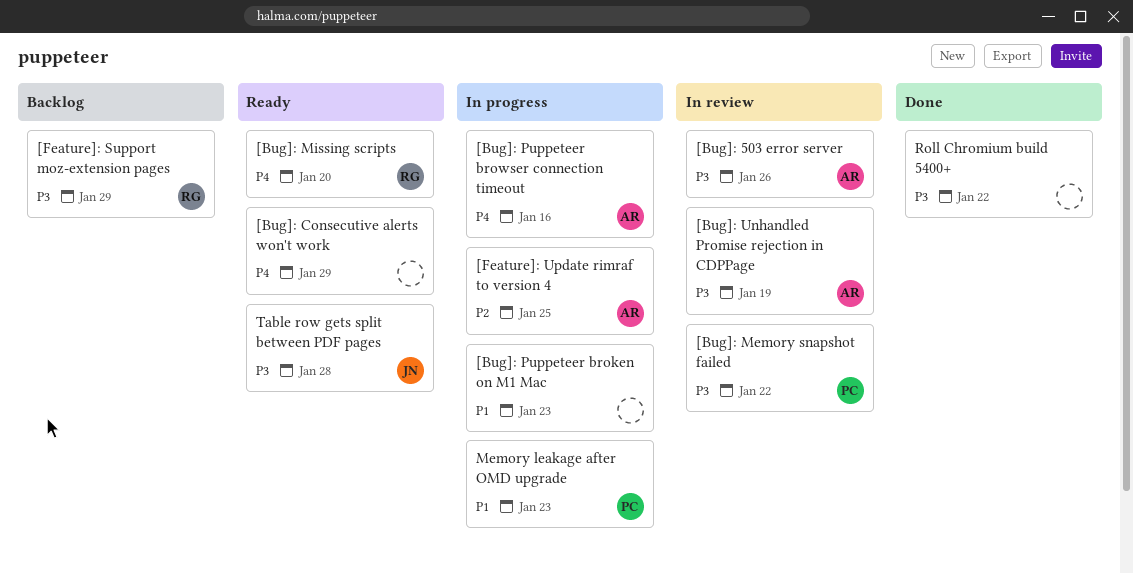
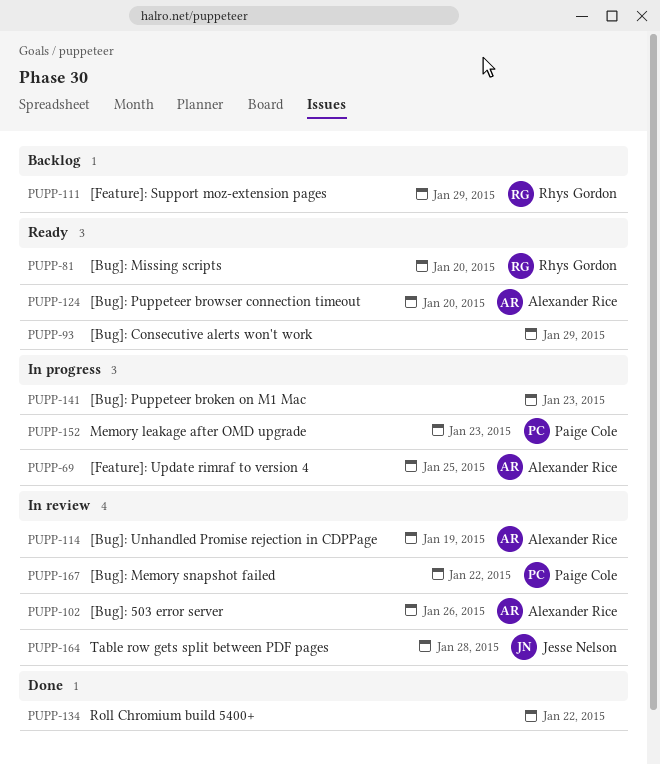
[Bug]: Puppeteer browser connection timeout, status: In progress -> Ready
[Bug]: Puppeteer browser connection timeout, due: Jan 16 -> Jan 20
Table row gets split between PDF pages, status: Ready -> In review

